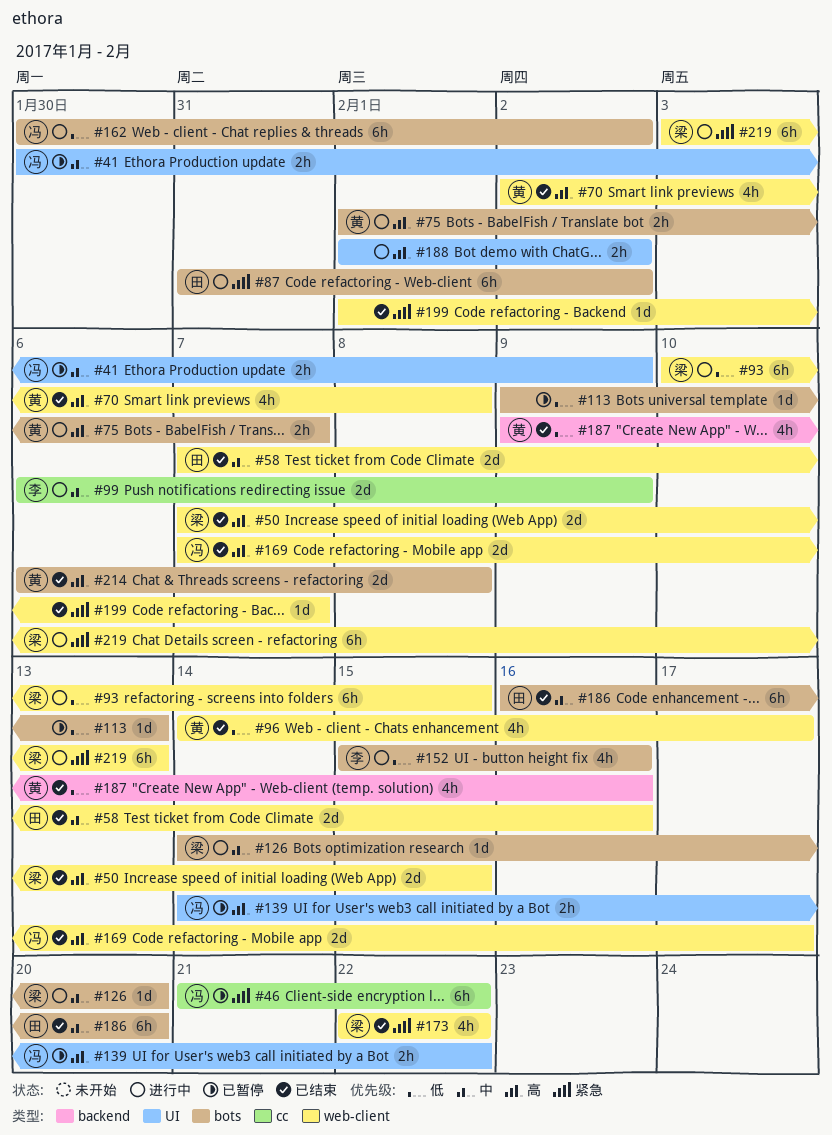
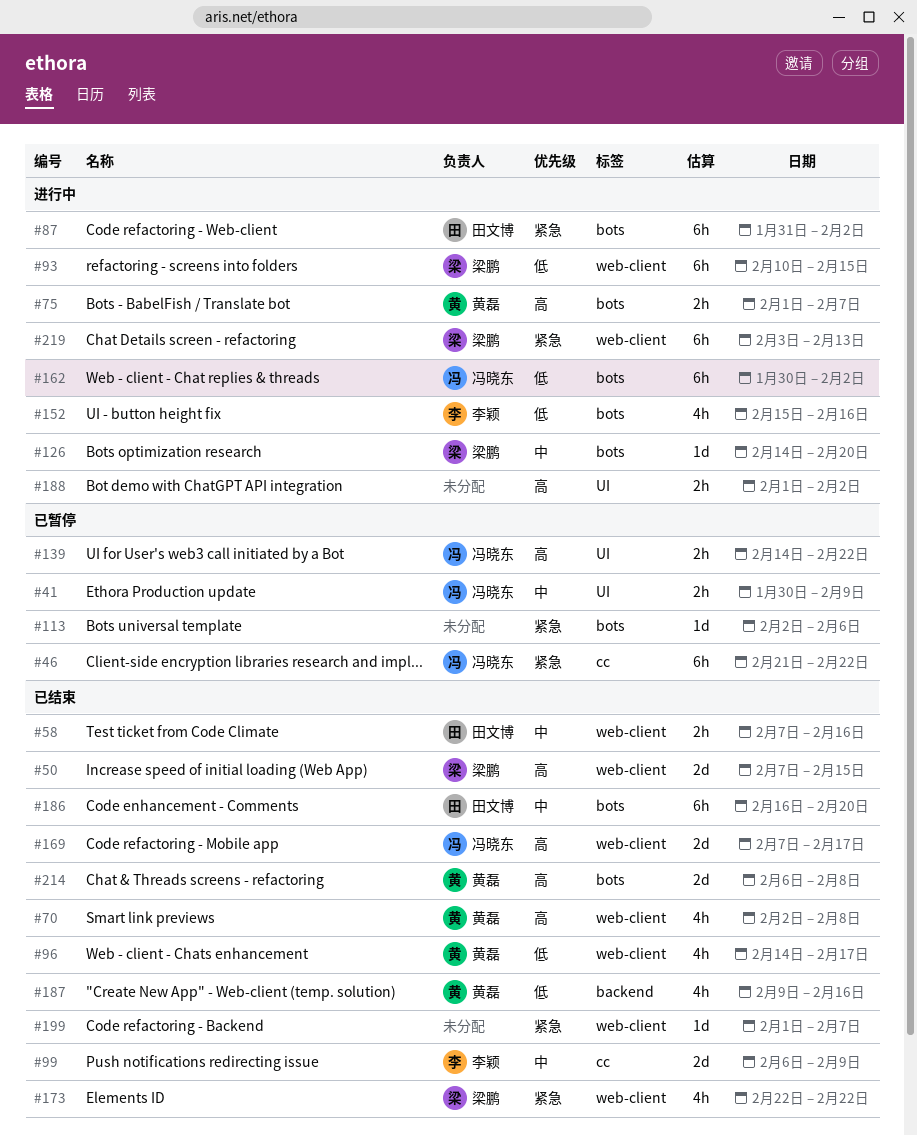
#58, estimate: 2d -> 2h
#99, status: 进行中 -> 已结束
#113, priority: 低 -> 紧急
#113, start: Feb 9 -> Feb 2
#113, due: Feb 13 -> Feb 6

